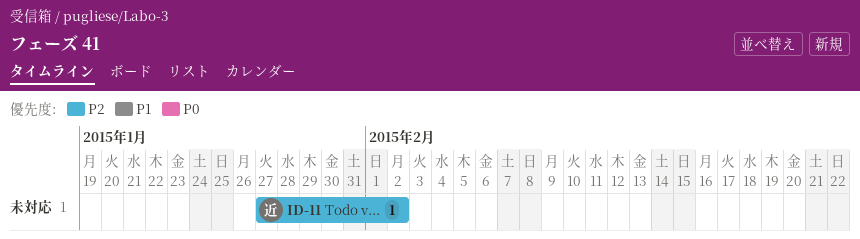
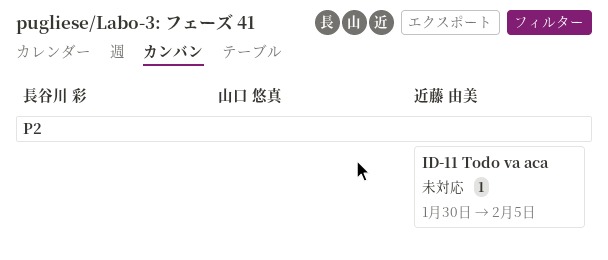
ID-11, start: Jan 27 -> Jan 30
ID-11, due: Feb 2 -> Feb 5

